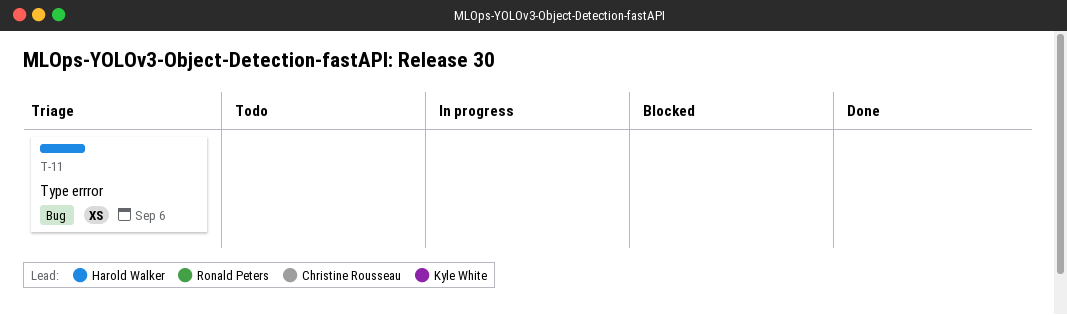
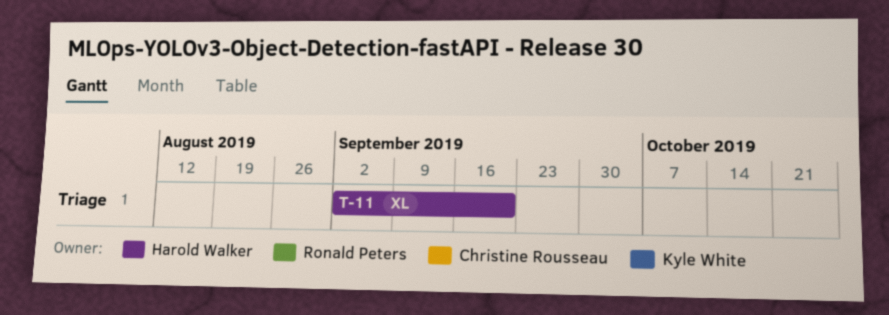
T-11, estimate: XS -> XL
T-11, due: Sep 6 -> Sep 20

